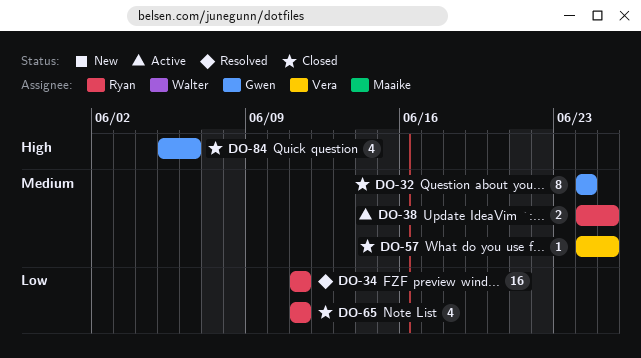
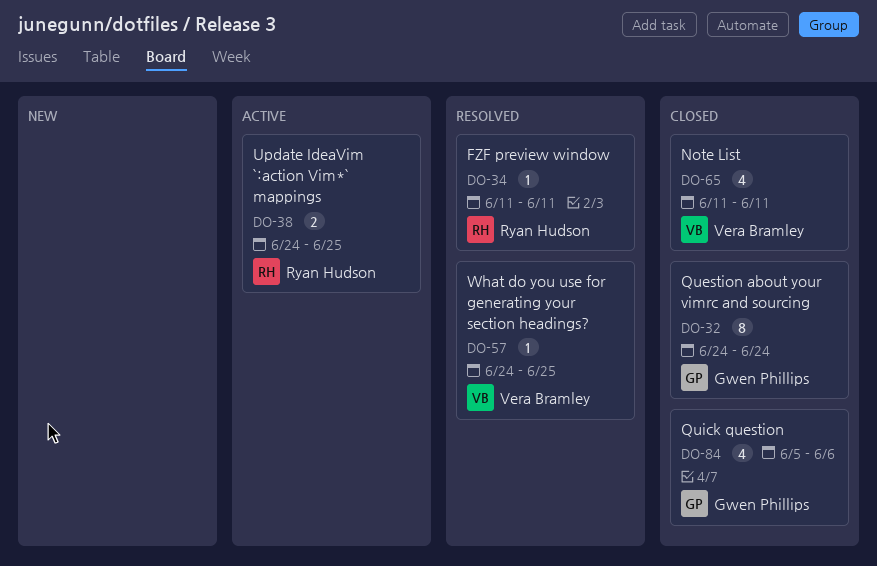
DO-34, estimate: 16 -> 1
DO-57, status: Closed -> Resolved
DO-65, owner: Ryan Hudson -> Vera Bramley

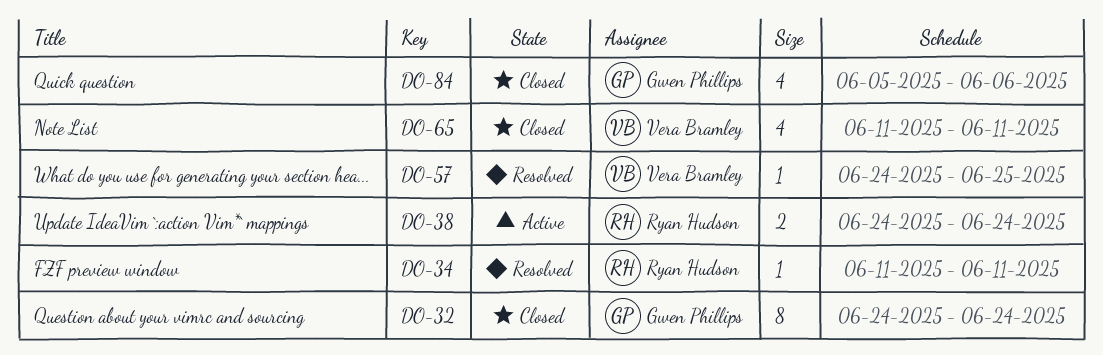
DO-38, due: Jun 25 -> Jun 24

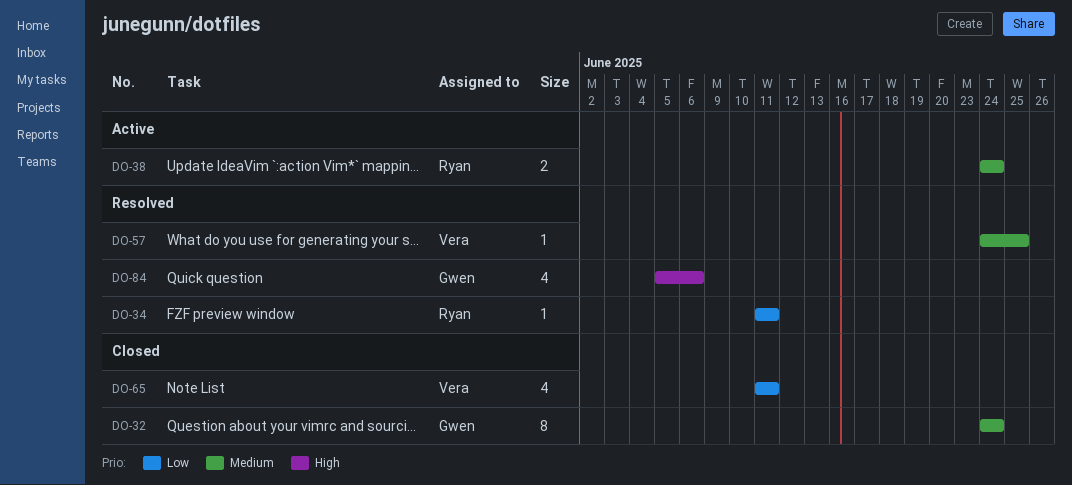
DO-84, status: Closed -> Resolved

